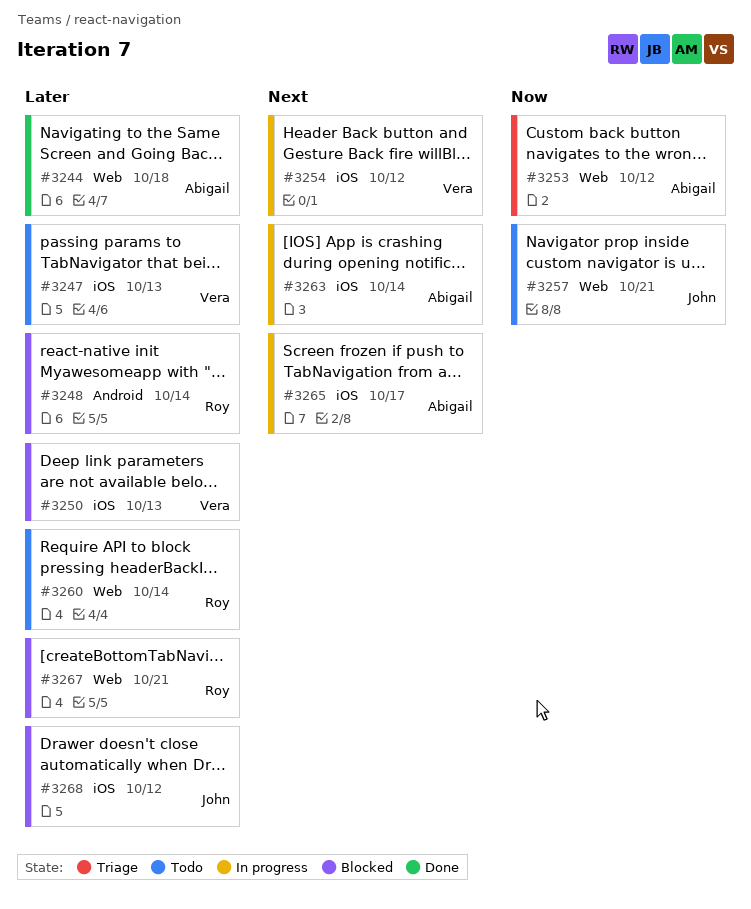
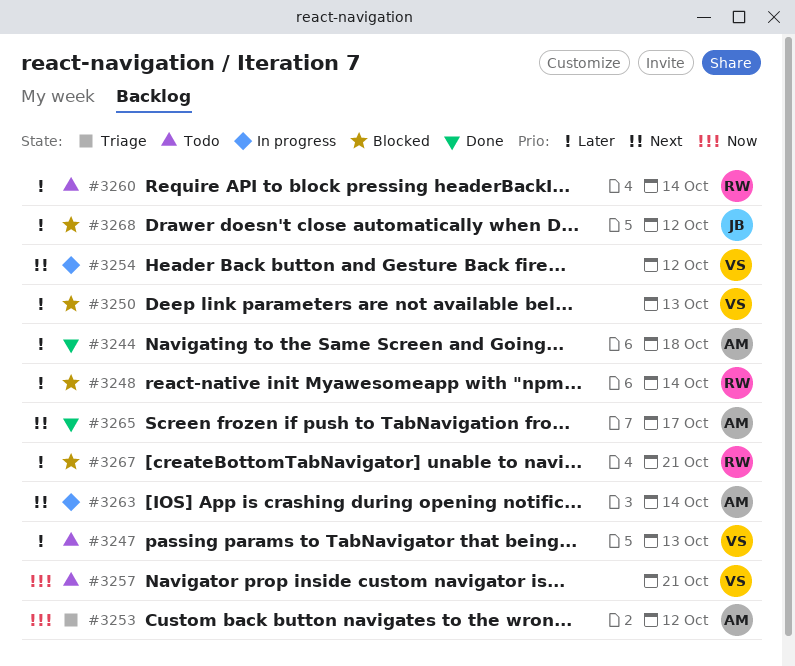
#3257, owner: John -> Vera
#3265, status: In progress -> Done

